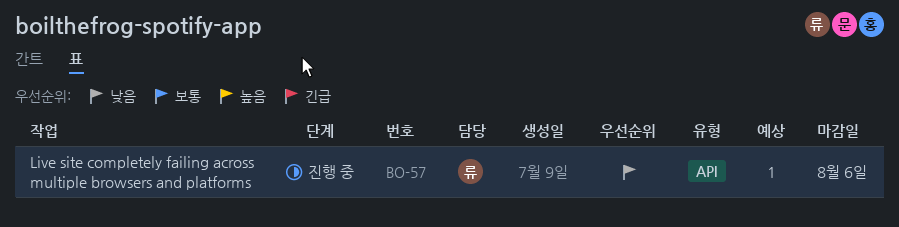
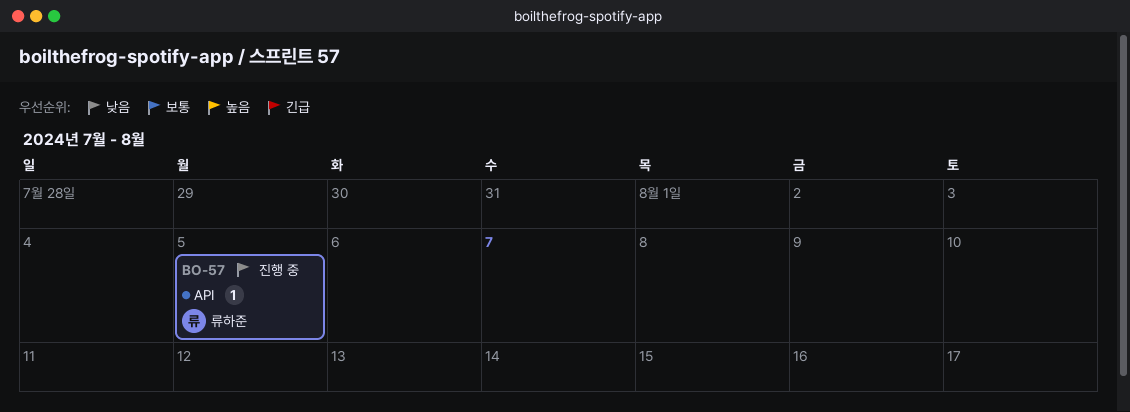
BO-57, due: Aug 6 -> Aug 5

